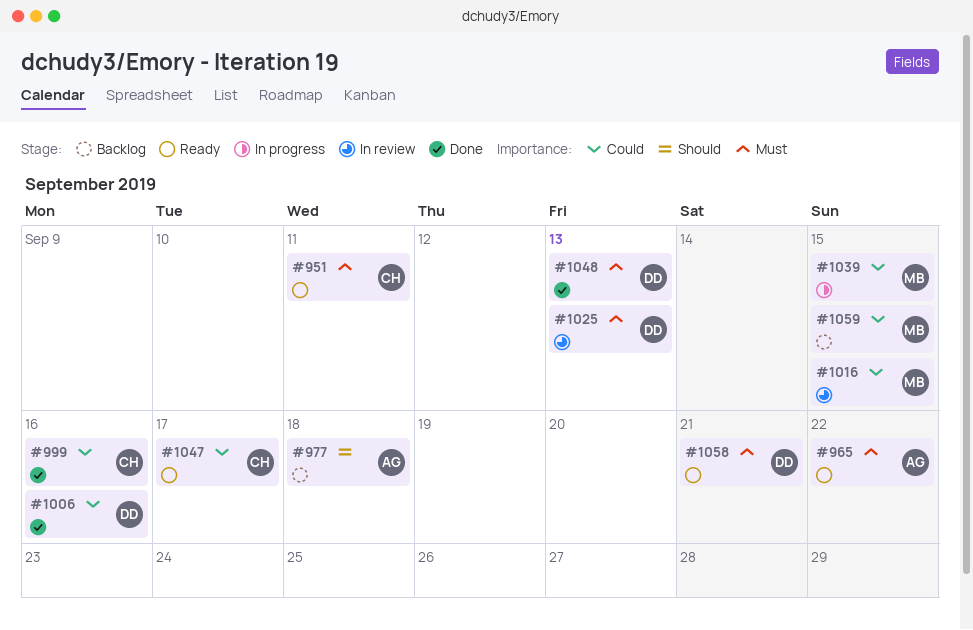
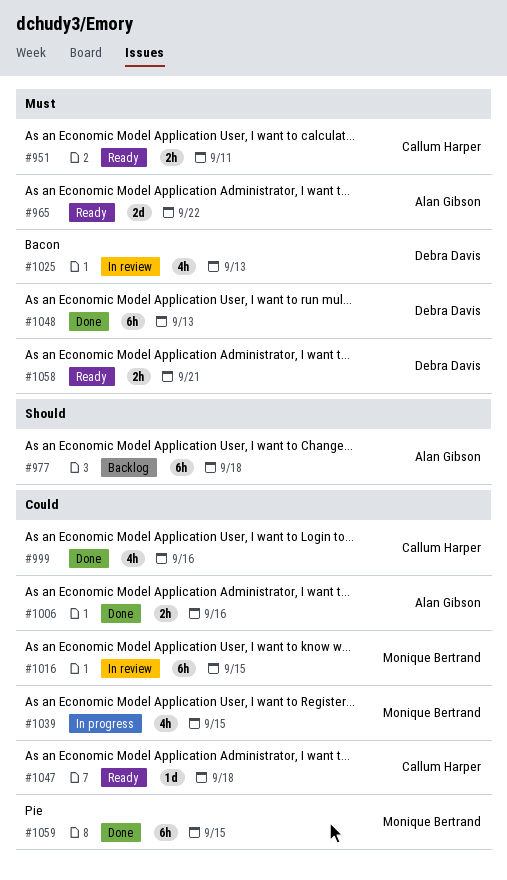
#1006, owner: Debra Davis -> Alan Gibson
#1047, due: Sep 17 -> Sep 18
#1059, status: Backlog -> Done

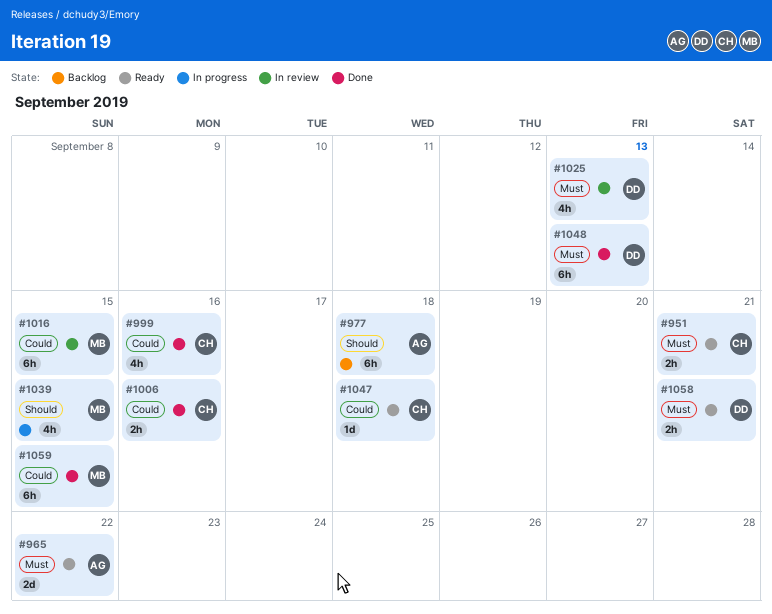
#951, due: Sep 11 -> Sep 21
#1006, owner: Alan Gibson -> Callum Harper
#1039, priority: Could -> Should

